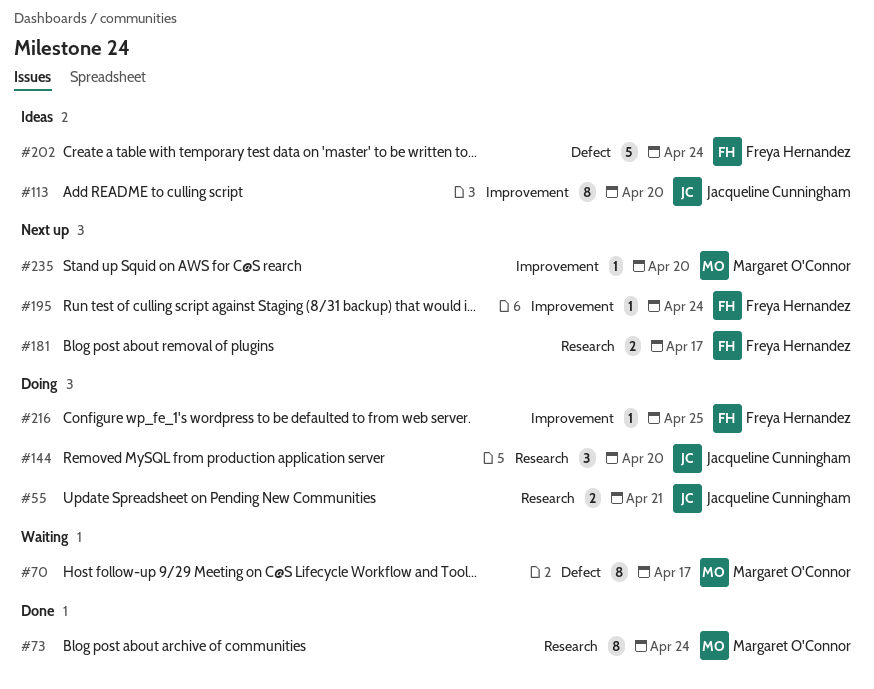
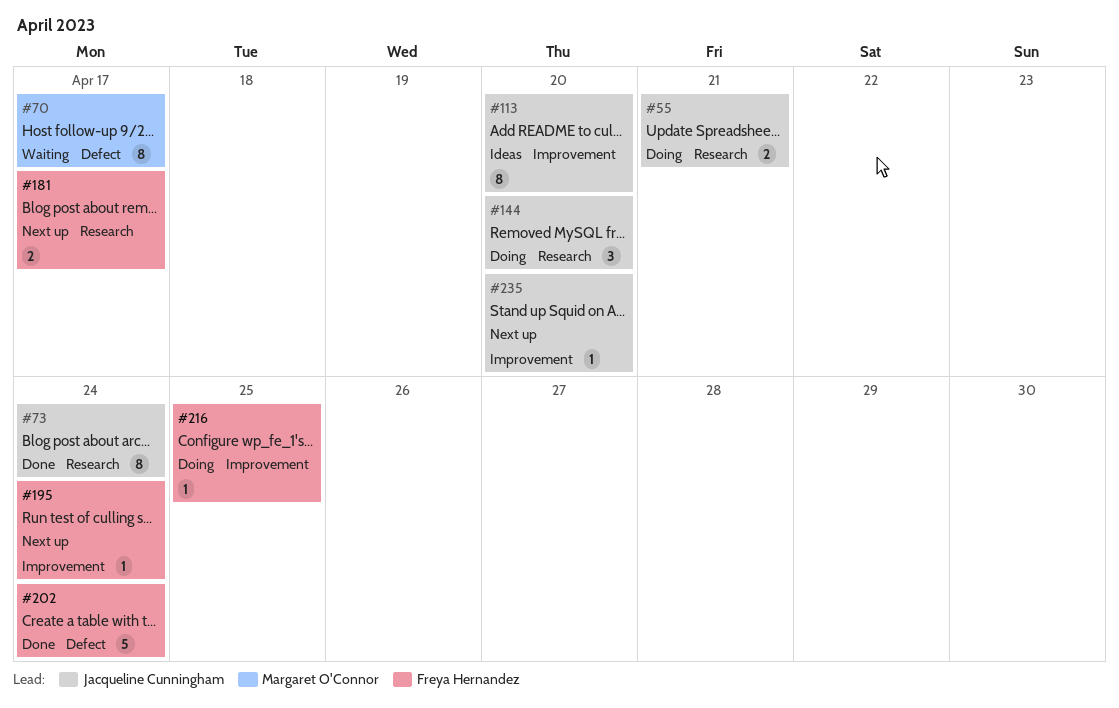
#73, owner: Margaret O'Connor -> Jacqueline Cunningham
#202, status: Ideas -> Done
#235, owner: Margaret O'Connor -> Jacqueline Cunningham

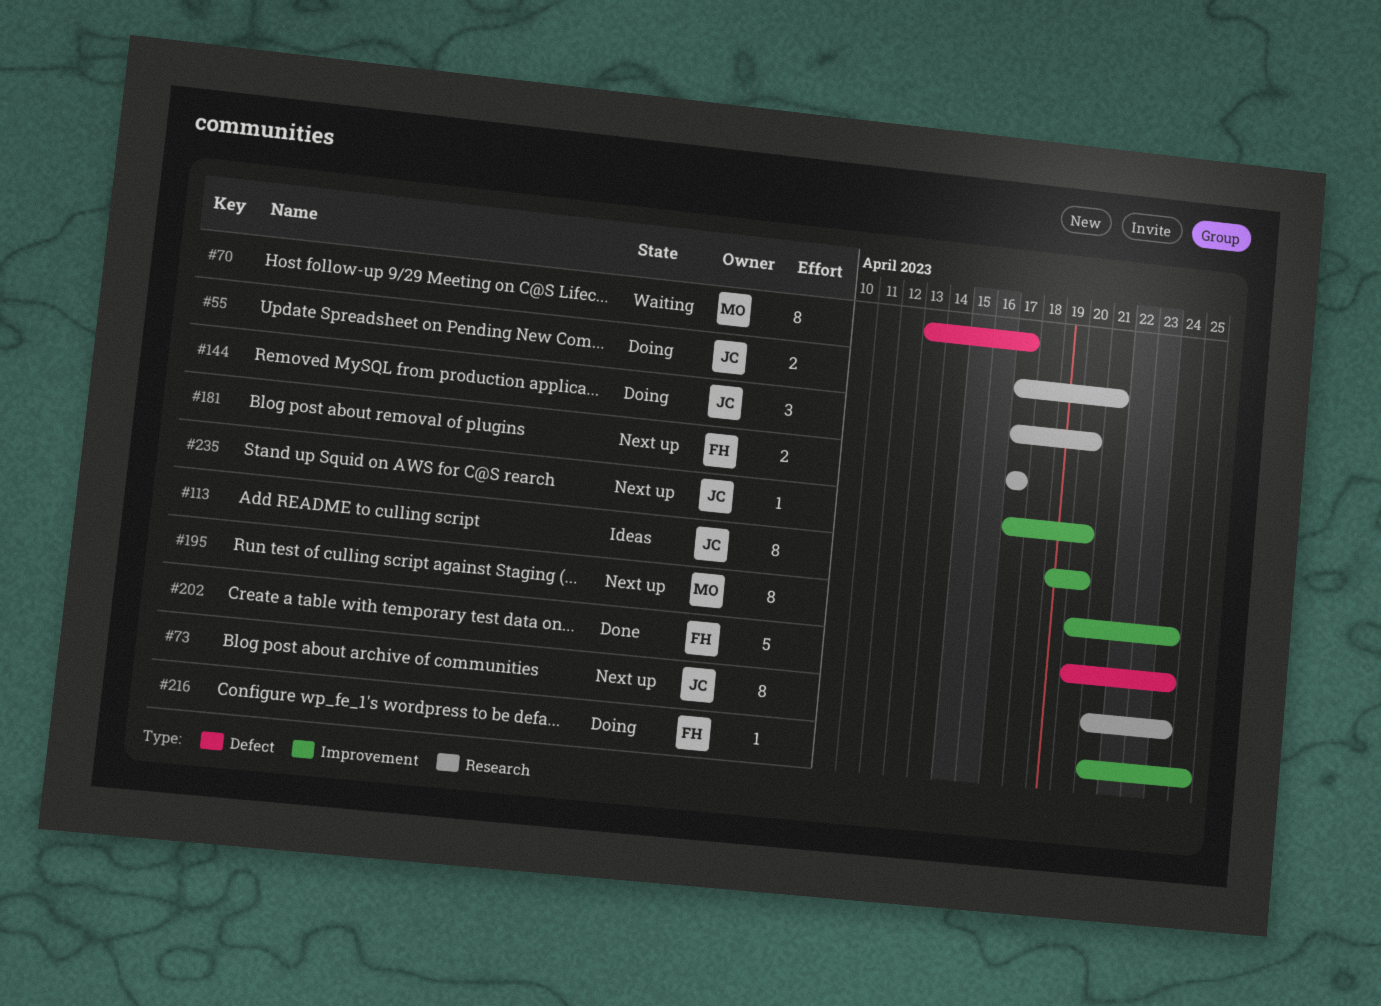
#73, status: Done -> Next up
#195, owner: Freya Hernandez -> Margaret O'Connor
#195, estimate: 1 -> 8

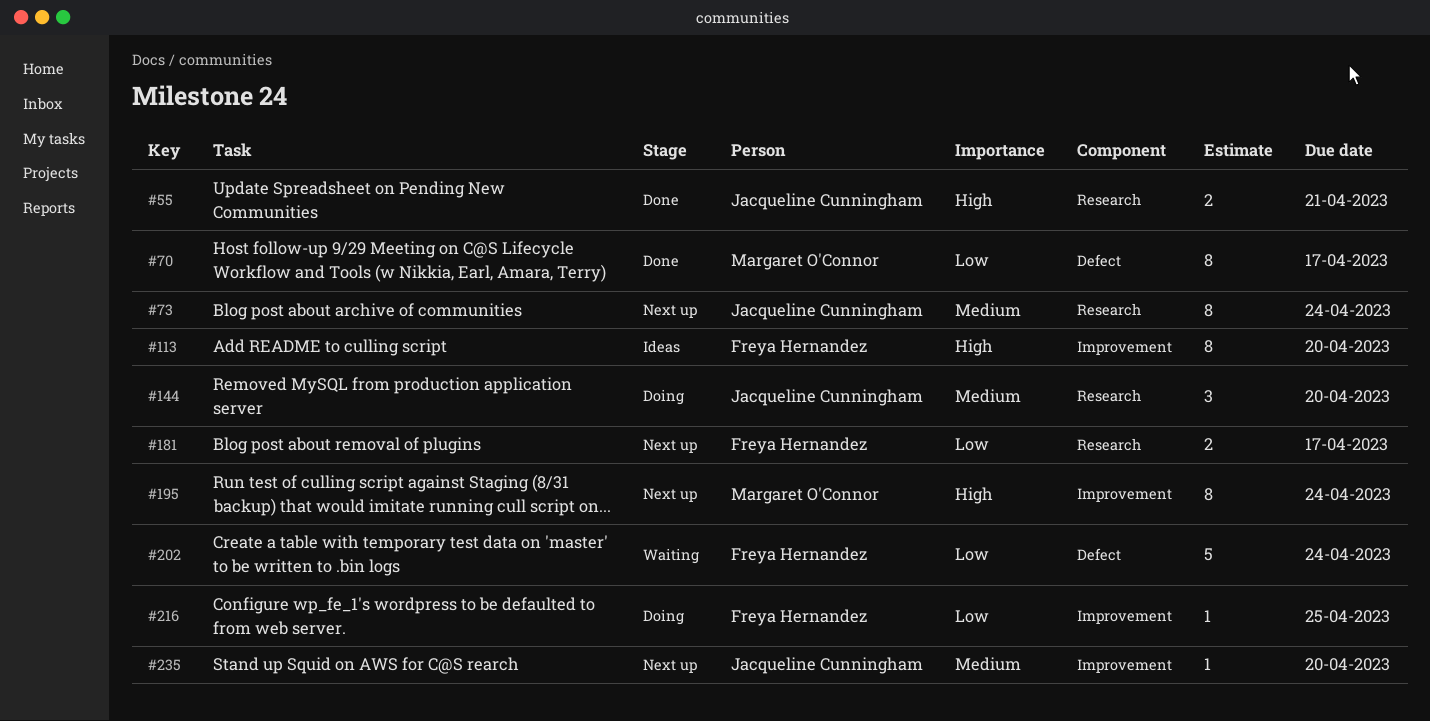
#55, status: Doing -> Done
#70, status: Waiting -> Done
#113, owner: Jacqueline Cunningham -> Freya Hernandez
#202, status: Done -> Waiting

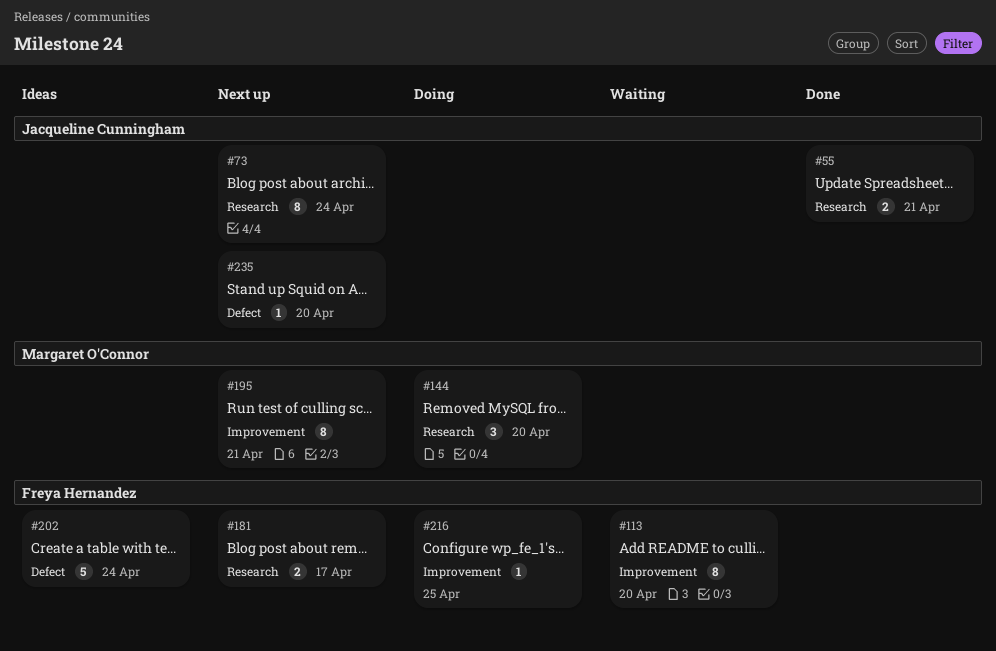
#70: present -> none
#113, status: Ideas -> Waiting
#144, owner: Jacqueline Cunningham -> Margaret O'Connor
#195, due: Apr 24 -> Apr 21
#202, status: Waiting -> Ideas
#235, label: Improvement -> Defect

